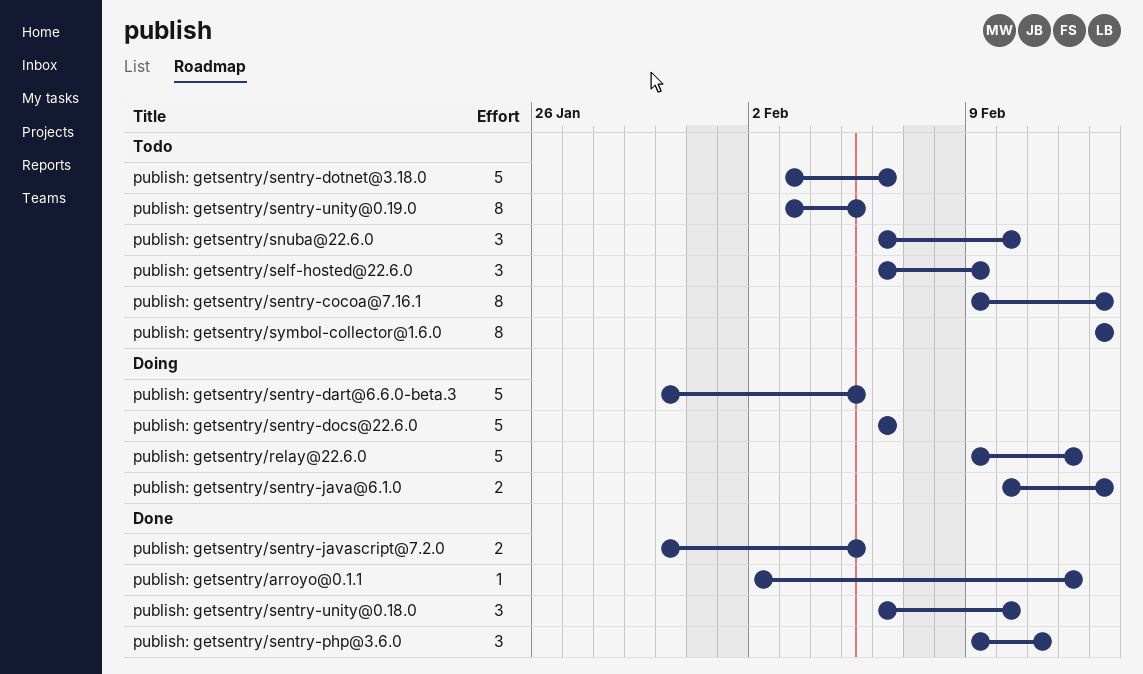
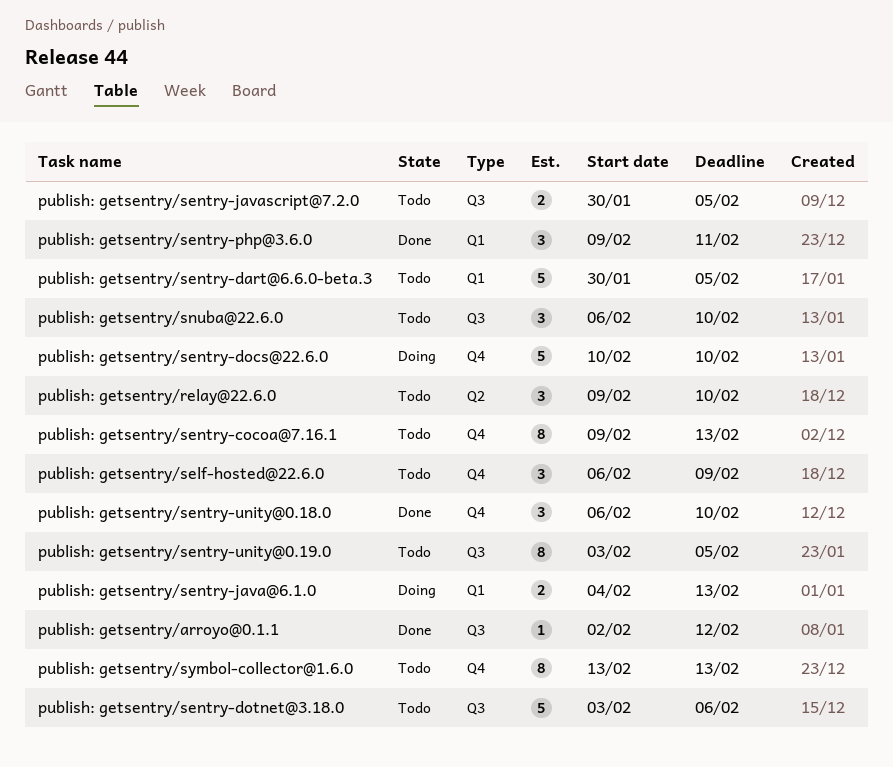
publish: getsentry/relay@22.6.0, status: Doing -> Todo
publish: getsentry/relay@22.6.0, estimate: 5 -> 3
publish: getsentry/relay@22.6.0, due: Feb 12 -> Feb 10
publish: getsentry/sentry-dart@6.6.0-beta.3, status: Doing -> Todo
publish: getsentry/sentry-docs@22.6.0, start: Feb 6 -> Feb 10
publish: getsentry/sentry-docs@22.6.0, due: Feb 6 -> Feb 10
publish: getsentry/sentry-java@6.1.0, start: Feb 10 -> Feb 4
publish: getsentry/sentry-javascript@7.2.0, status: Done -> Todo

